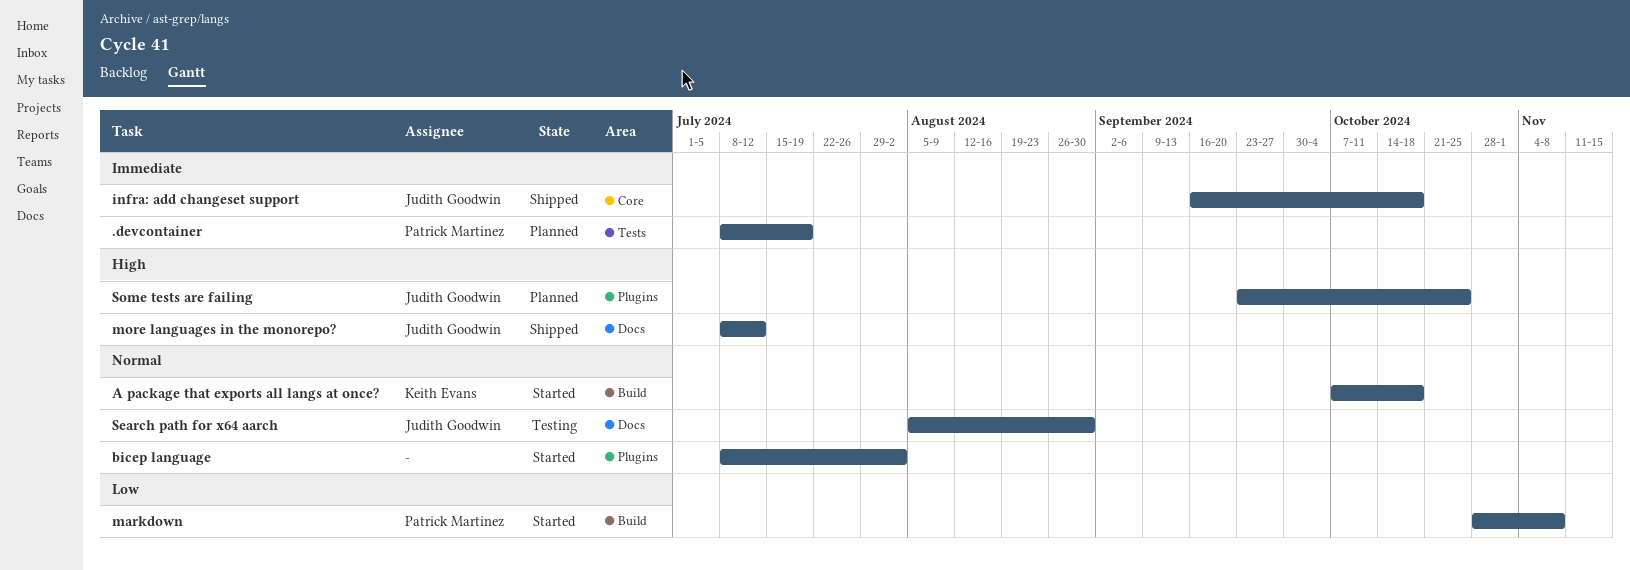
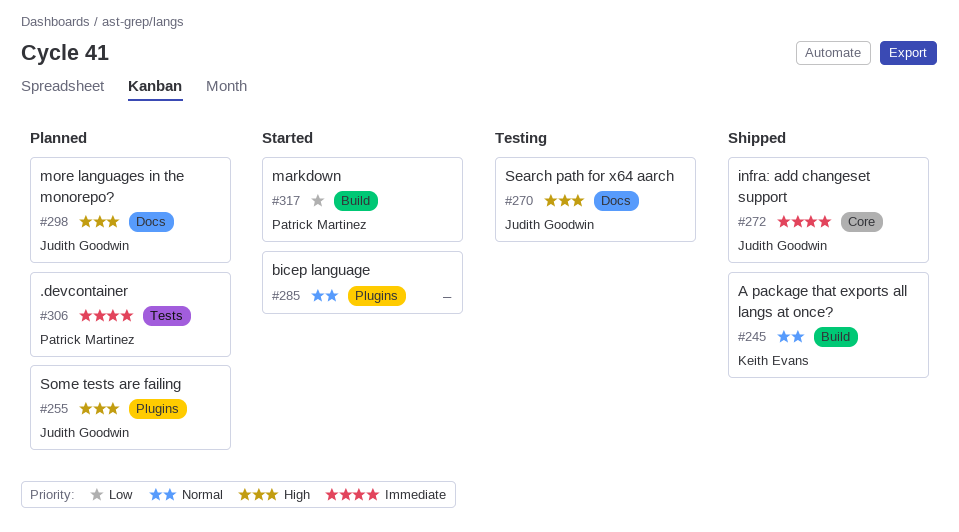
A package that exports all langs at once?, status: Started -> Shipped
more languages in the monorepo?, status: Shipped -> Planned
Search path for x64 aarch, priority: Normal -> High

